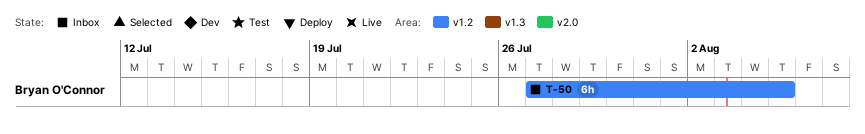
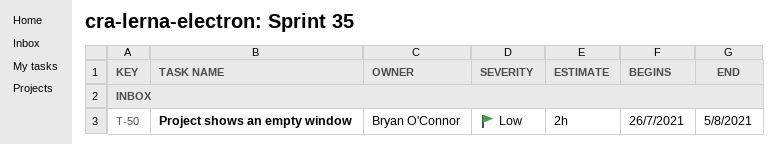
T-50, estimate: 6h -> 2h
T-50, start: Jul 27 -> Jul 26

